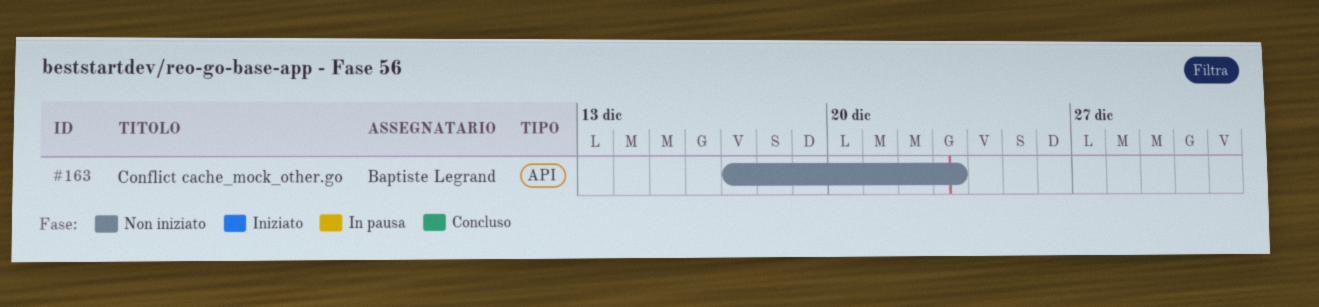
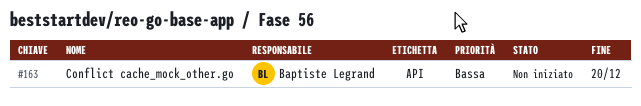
#163, due: Dec 23 -> Dec 20

